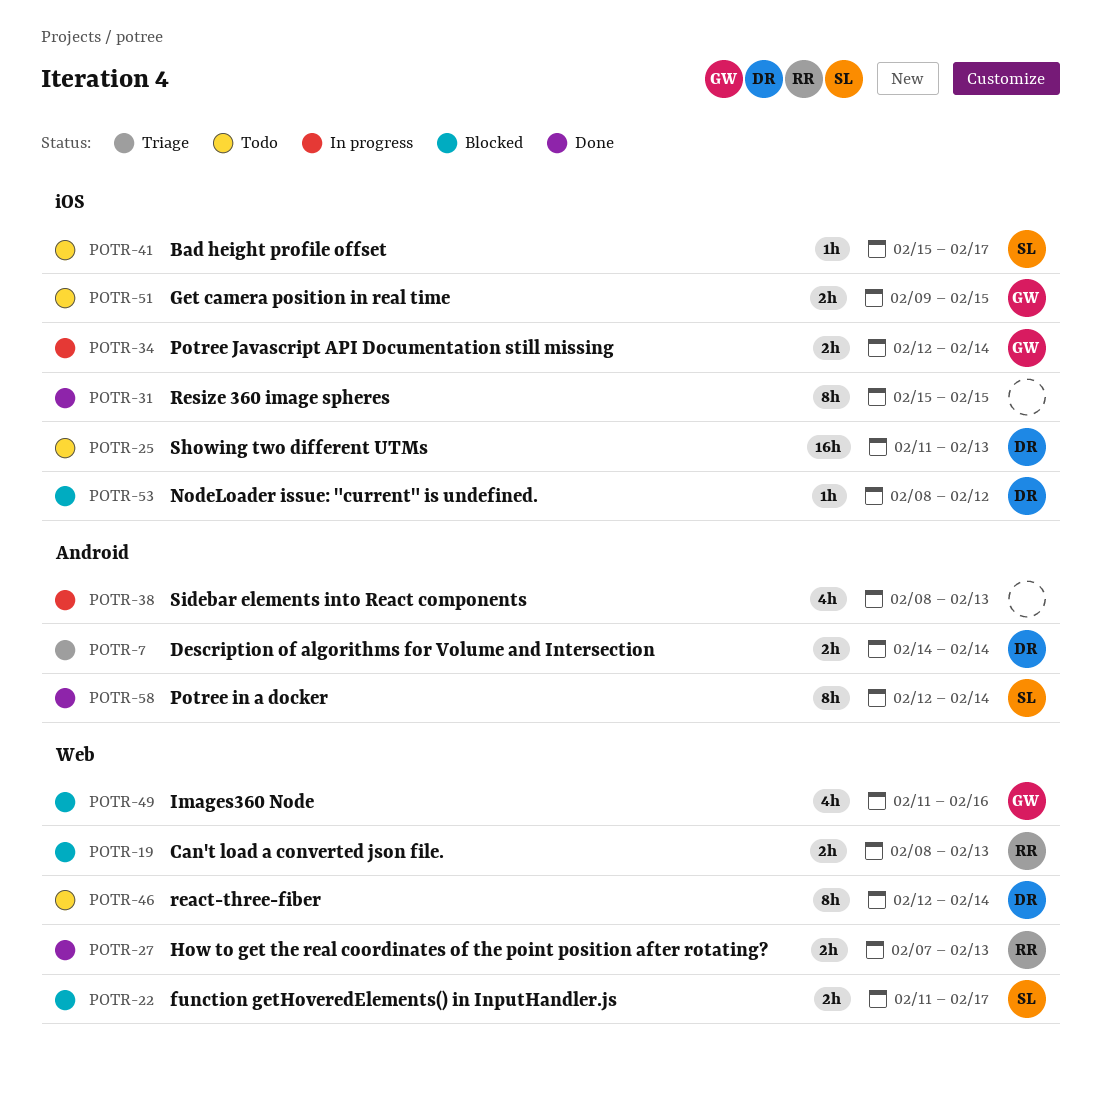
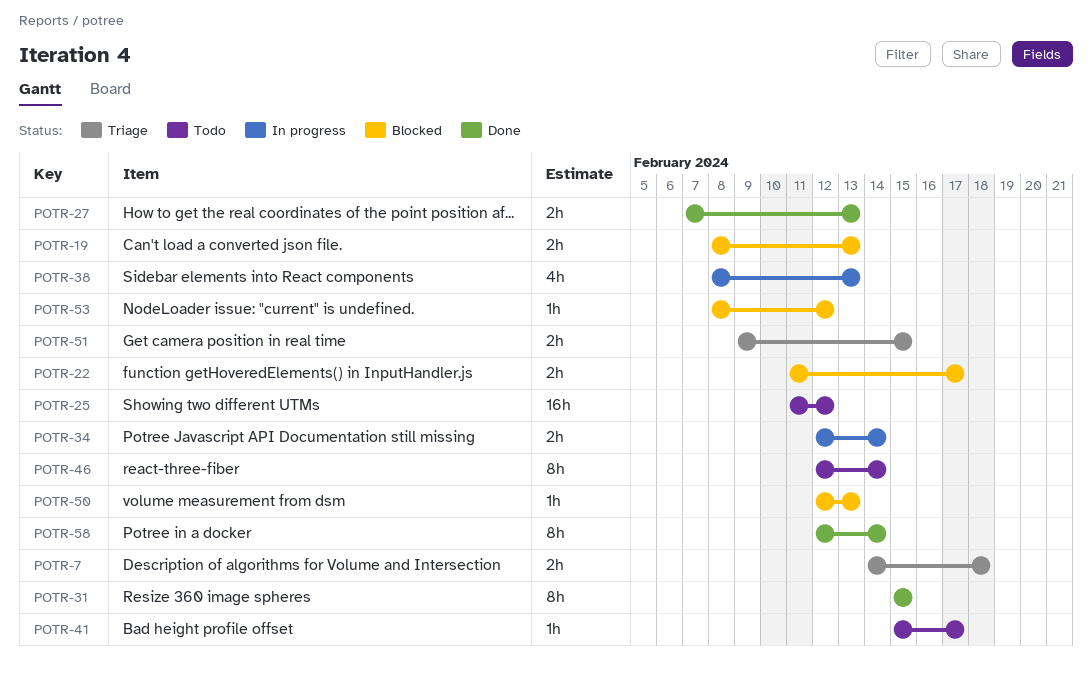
POTR-7, due: Feb 14 -> Feb 18
POTR-25, due: Feb 13 -> Feb 12
POTR-49: present -> none
POTR-50: none -> present
POTR-51, status: Todo -> Triage

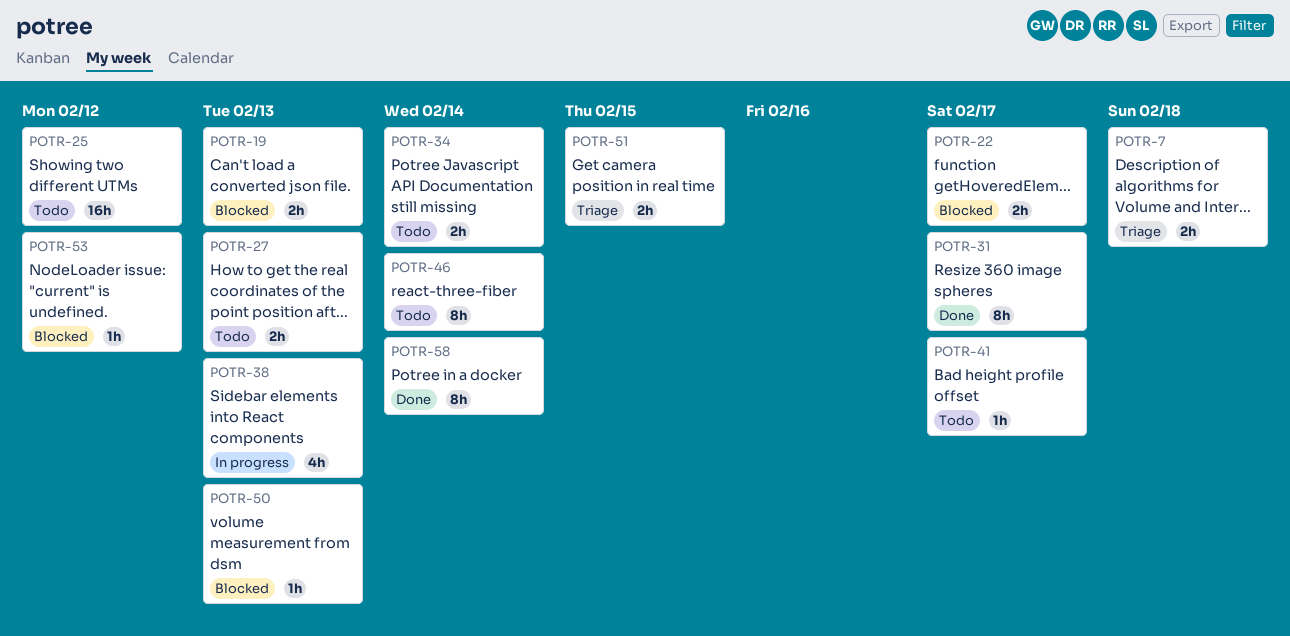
POTR-27, status: Done -> Todo
POTR-31, due: Feb 15 -> Feb 17
POTR-34, status: In progress -> Todo

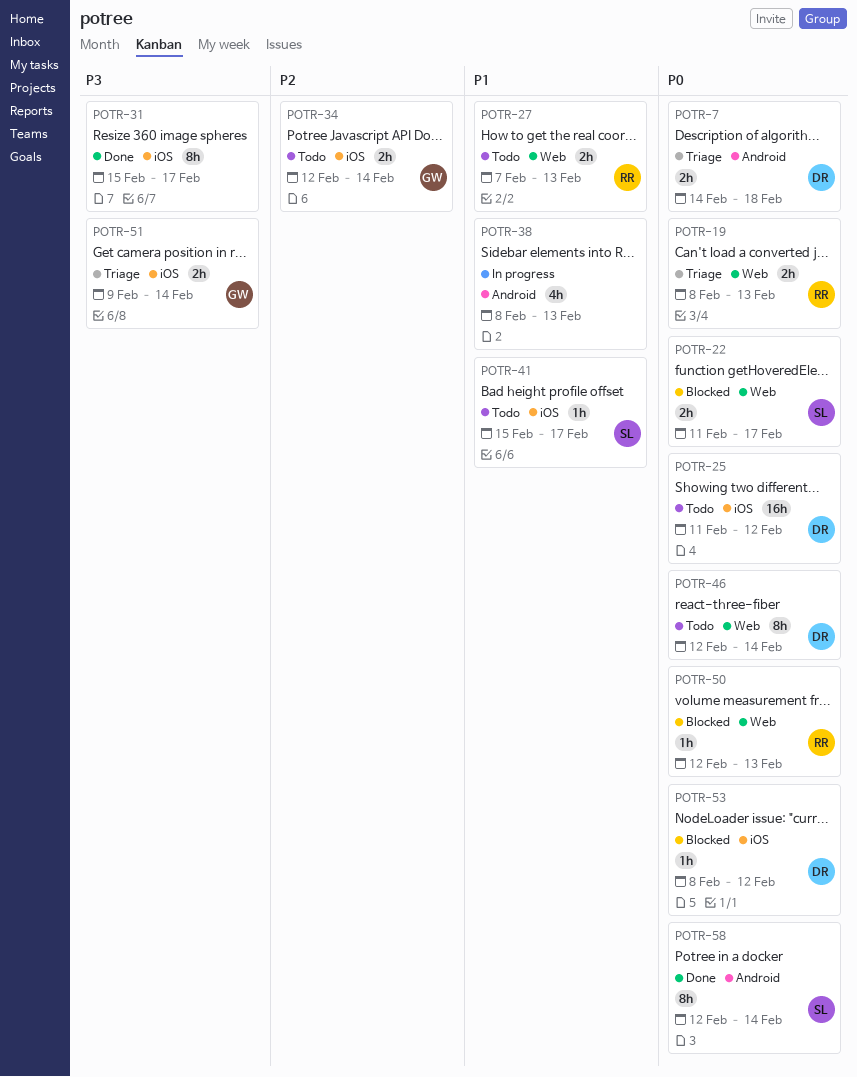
POTR-19, status: Blocked -> Triage
POTR-51, due: Feb 15 -> Feb 14

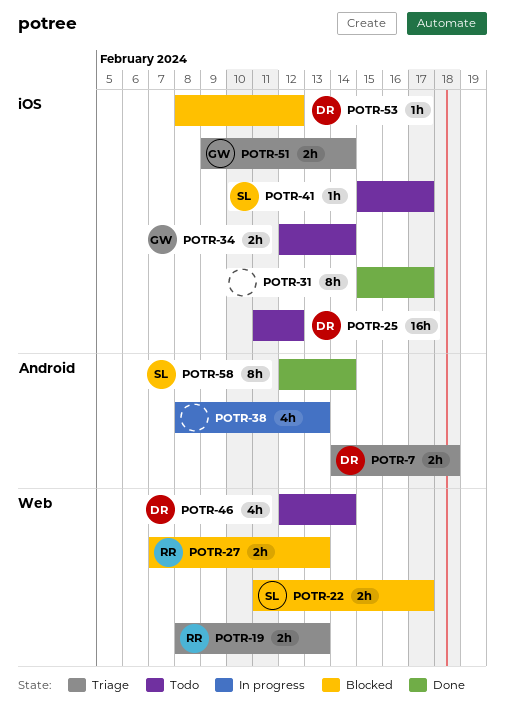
POTR-27, status: Todo -> Blocked
POTR-46, estimate: 8h -> 4h
POTR-50: present -> none

